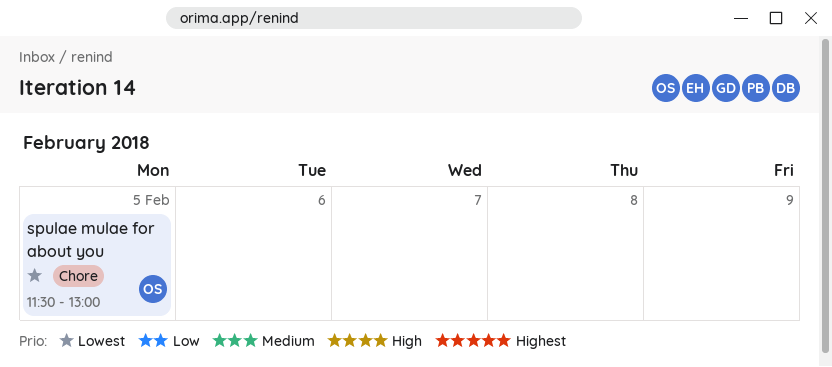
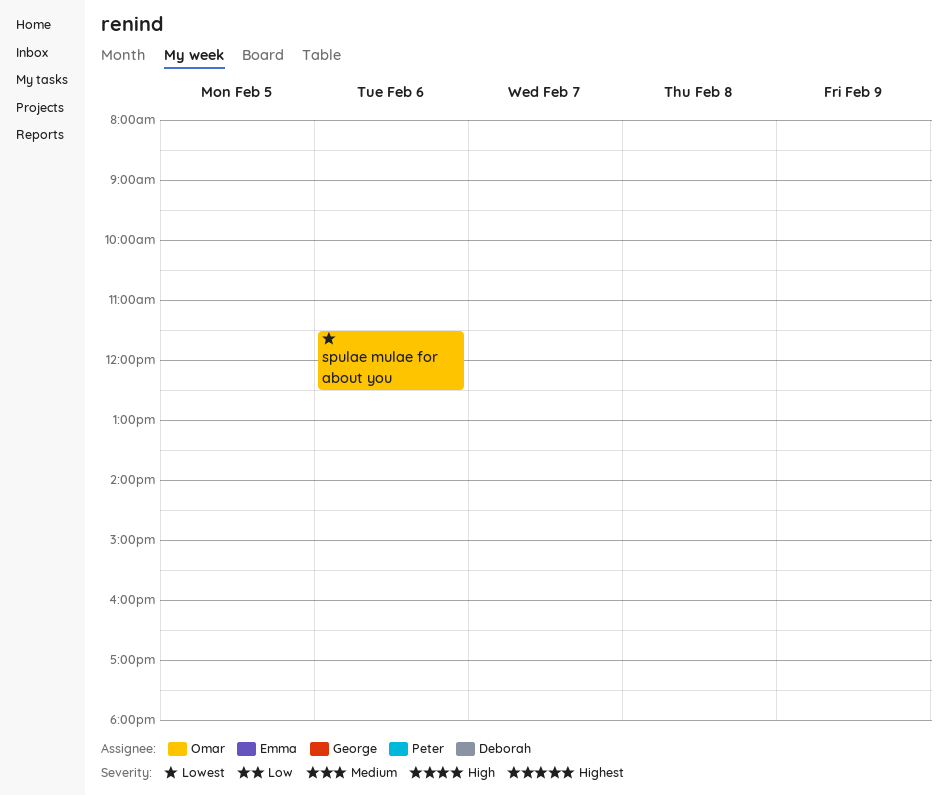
spulae mulae for about you, day: Feb 5 -> Feb 6
spulae mulae for about you, ends: 13:00 -> 12:30

